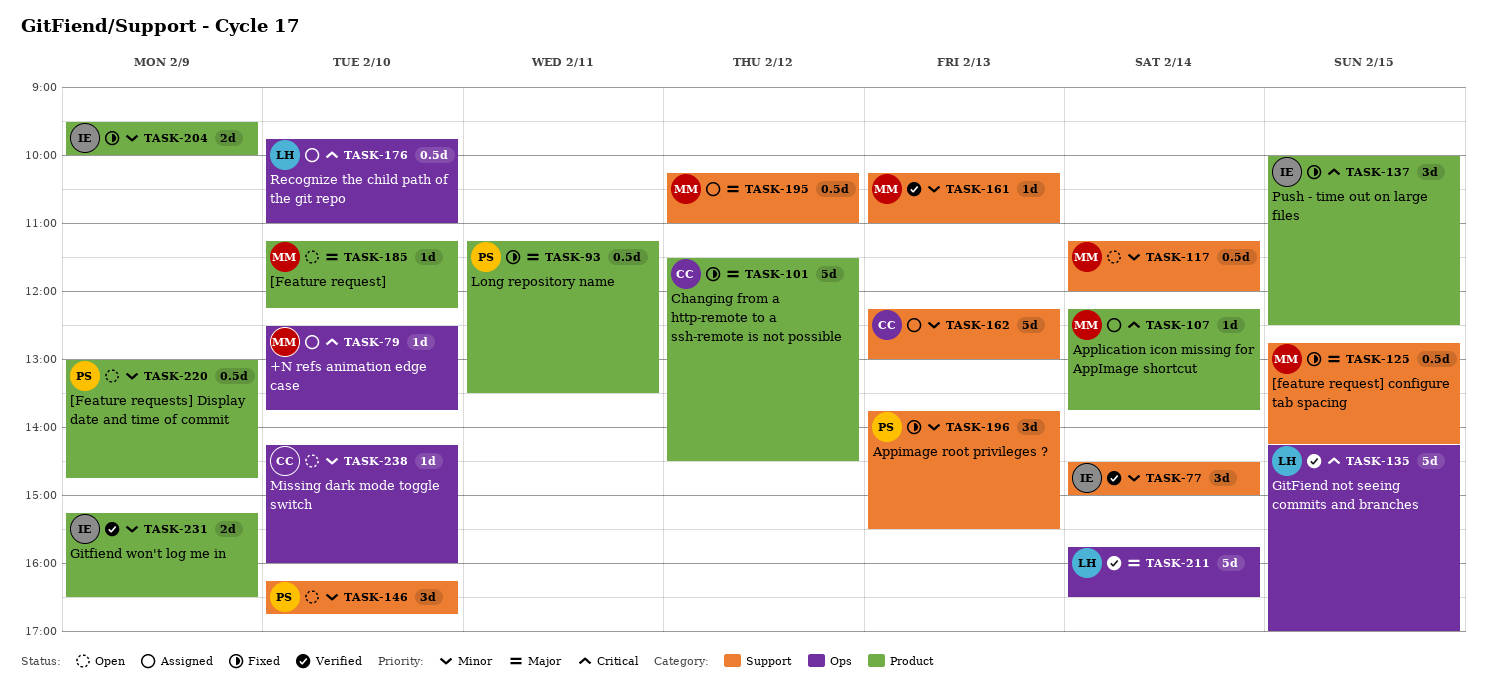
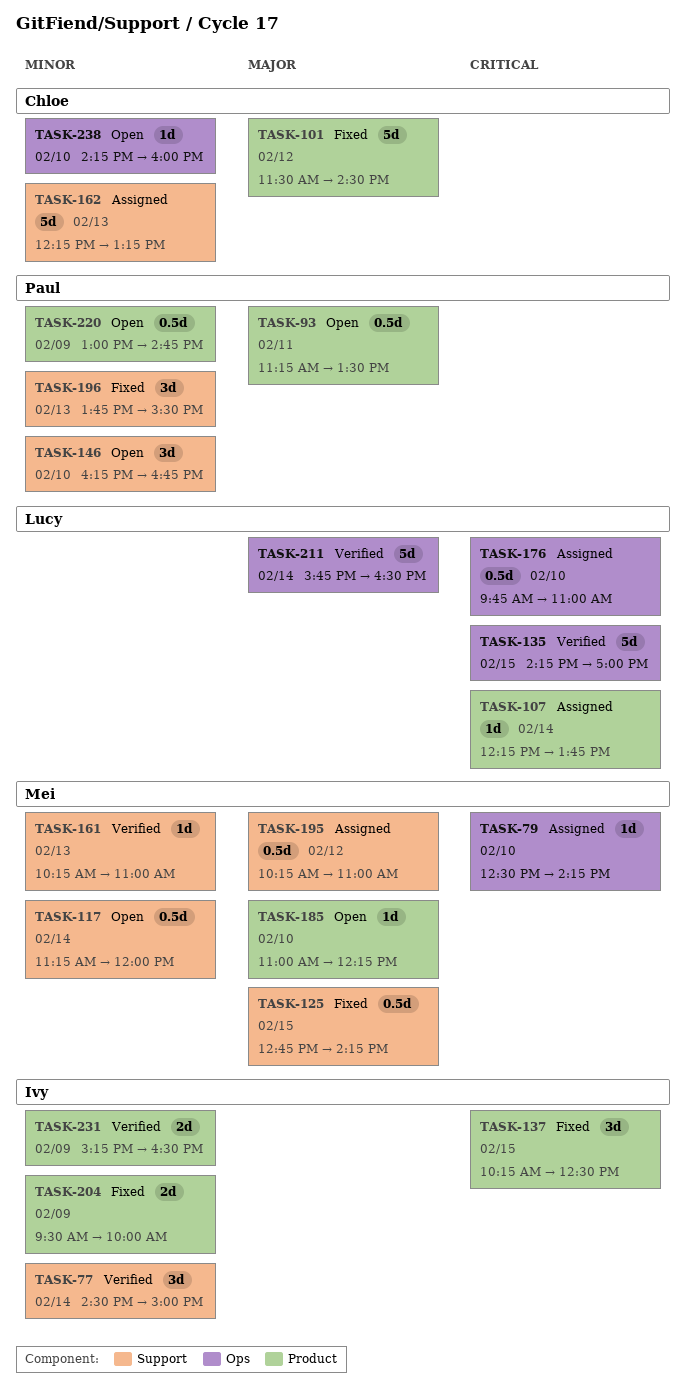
TASK-79, ends: 13:45 -> 14:15
TASK-93, status: Fixed -> Open
TASK-107, owner: Mei -> Lucy
TASK-137, begins: 10:00 -> 10:15
TASK-162, ends: 13:00 -> 13:15
TASK-185, begins: 11:15 -> 11:00

